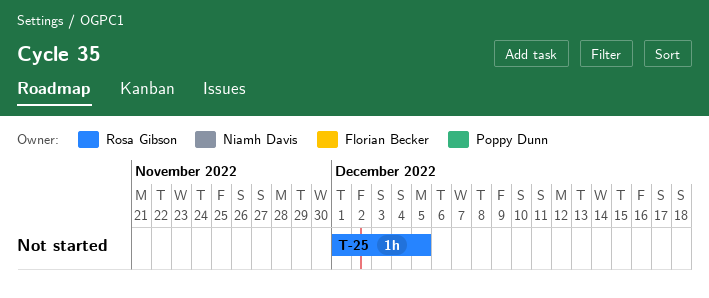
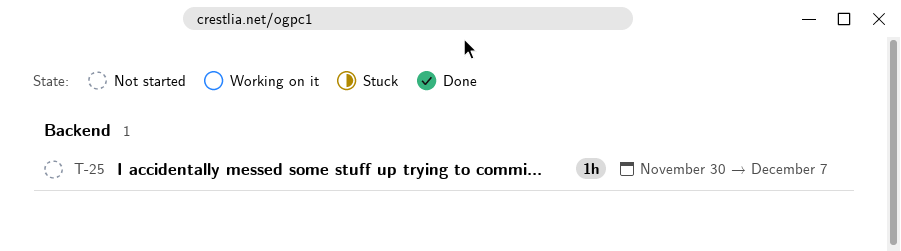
T-25, start: Dec 1 -> Nov 30
T-25, due: Dec 5 -> Dec 7

